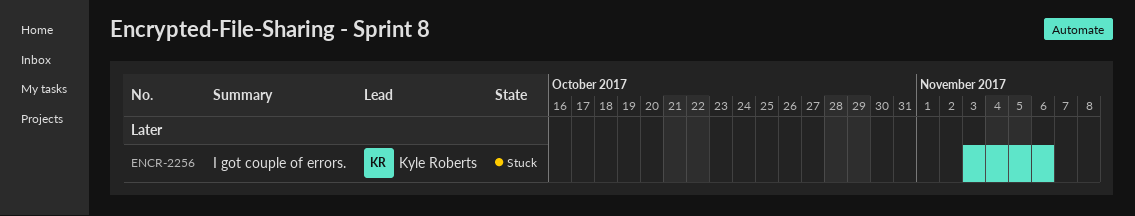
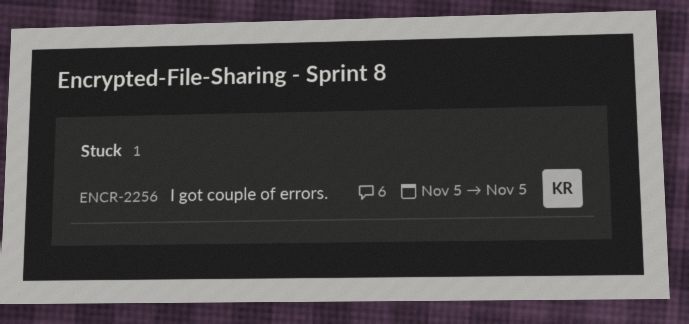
ENCR-2256, start: Nov 3 -> Nov 5
ENCR-2256, due: Nov 6 -> Nov 5

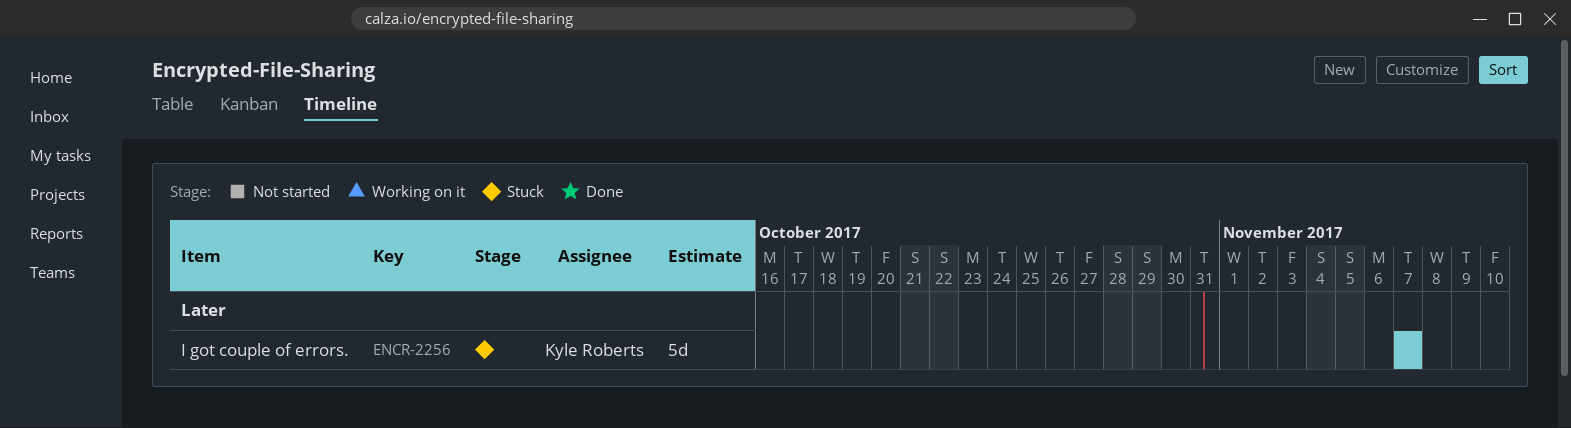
ENCR-2256, start: Nov 5 -> Nov 7
ENCR-2256, due: Nov 5 -> Nov 7

